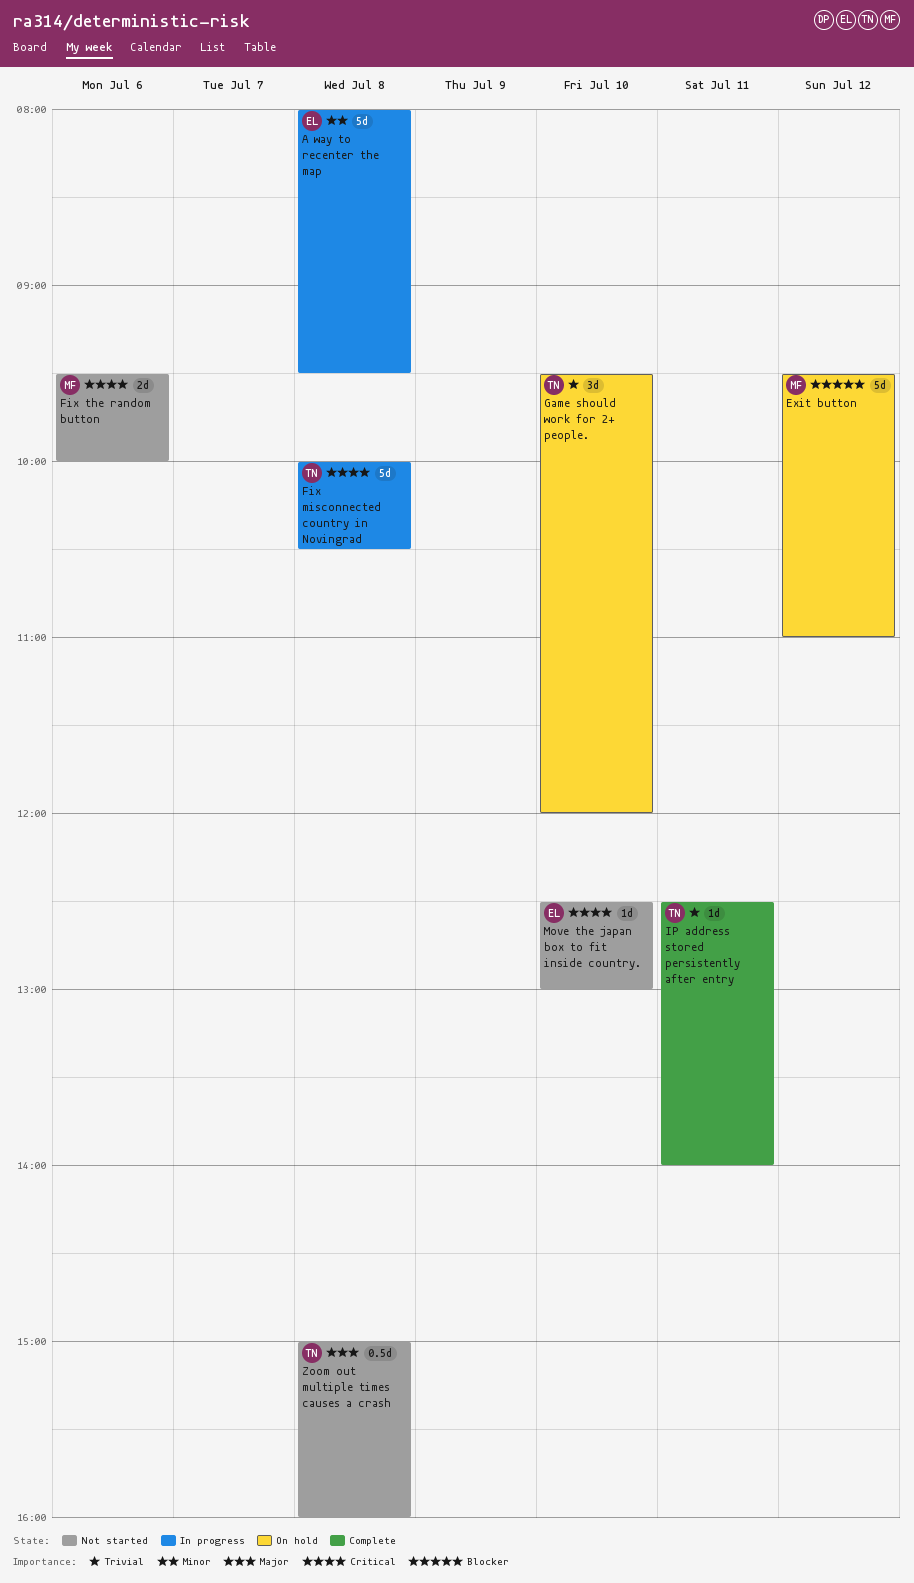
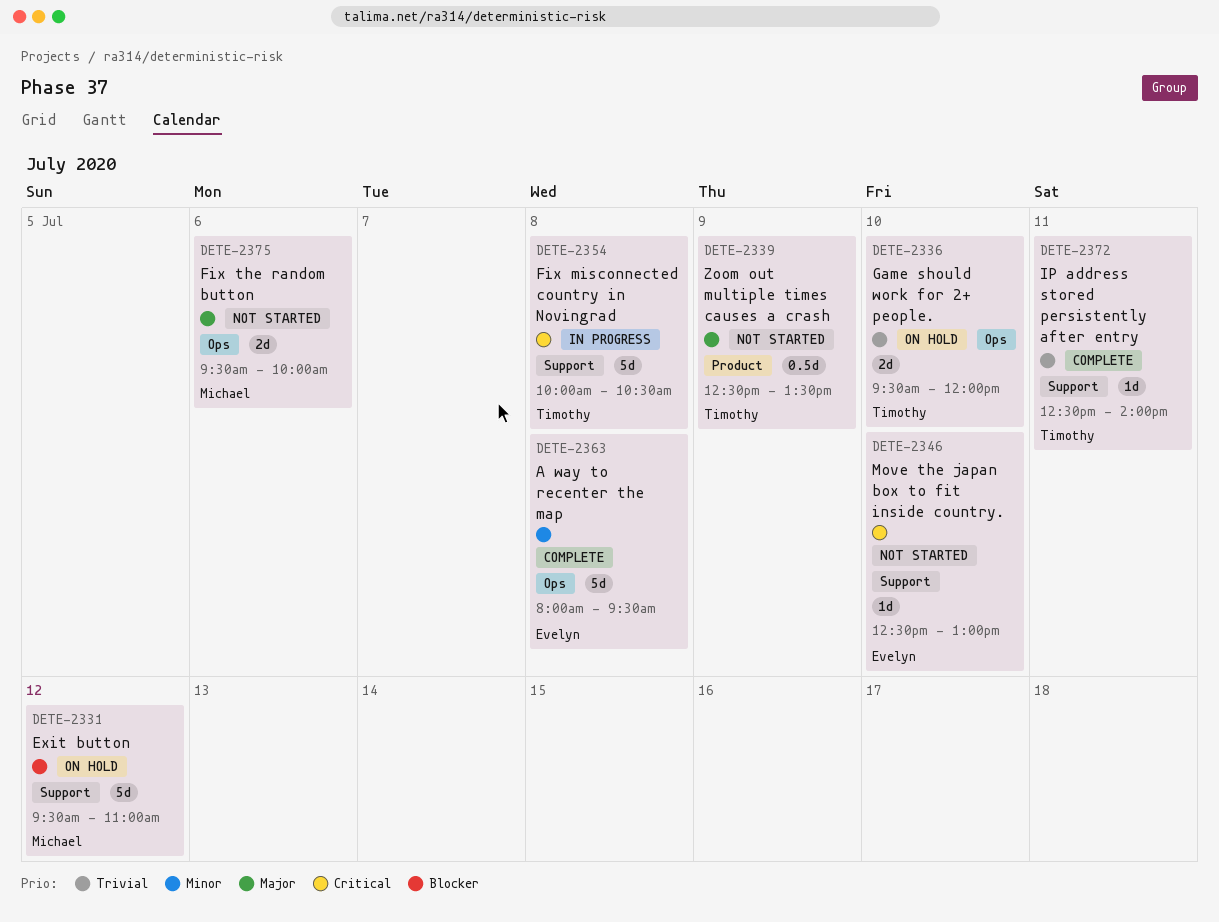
A way to recenter the map, status: In progress -> Complete
Fix the random button, priority: Critical -> Major
Game should work for 2+ people., estimate: 3d -> 2d
Zoom out multiple times causes a crash, day: Jul 8 -> Jul 9
Zoom out multiple times causes a crash, begins: 15:00 -> 12:30
Zoom out multiple times causes a crash, ends: 16:00 -> 13:30

